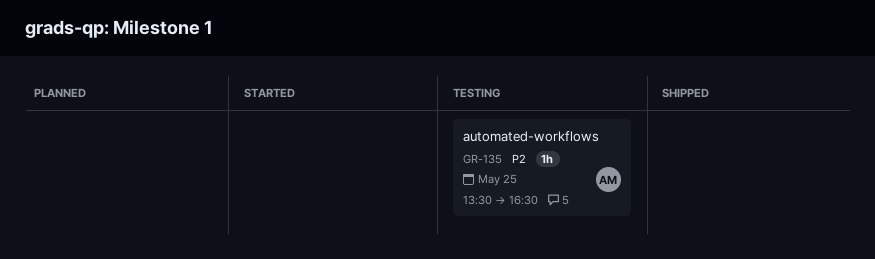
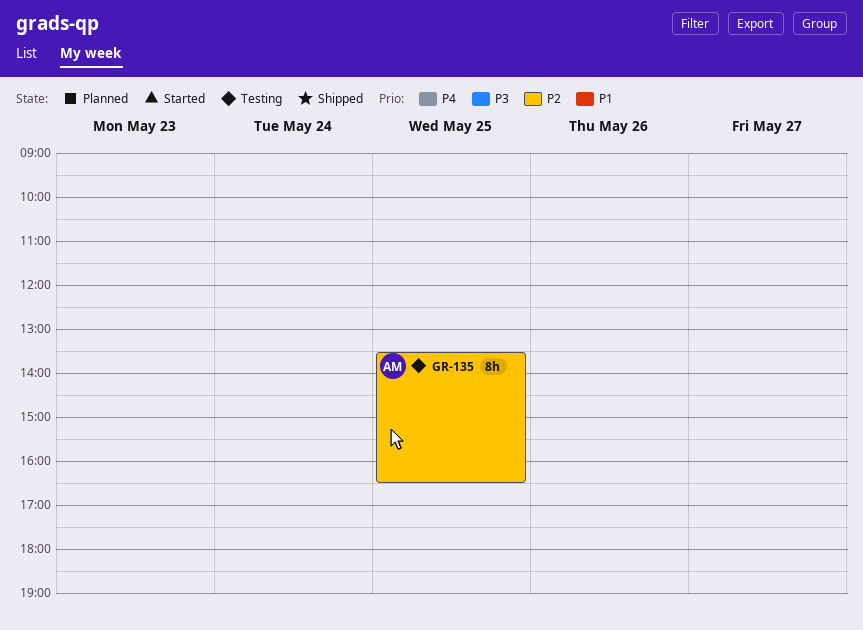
GR-135, estimate: 1h -> 8h

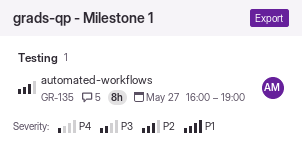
GR-135, day: May 25 -> May 27
GR-135, begins: 13:30 -> 16:00
GR-135, ends: 16:30 -> 19:00

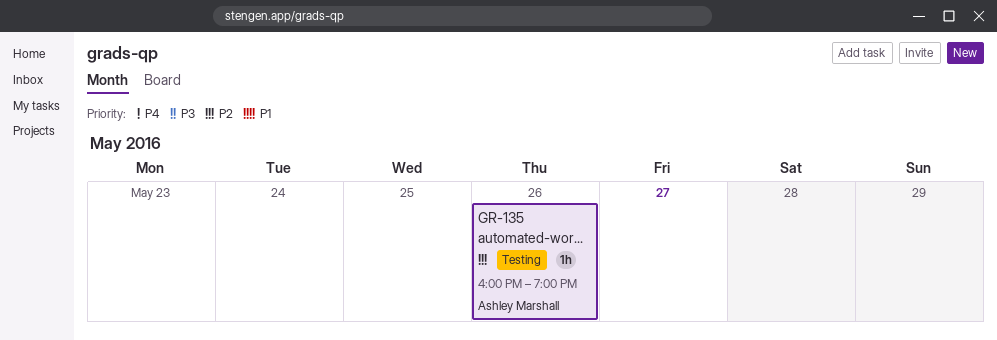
GR-135, estimate: 8h -> 1h
GR-135, day: May 27 -> May 26

